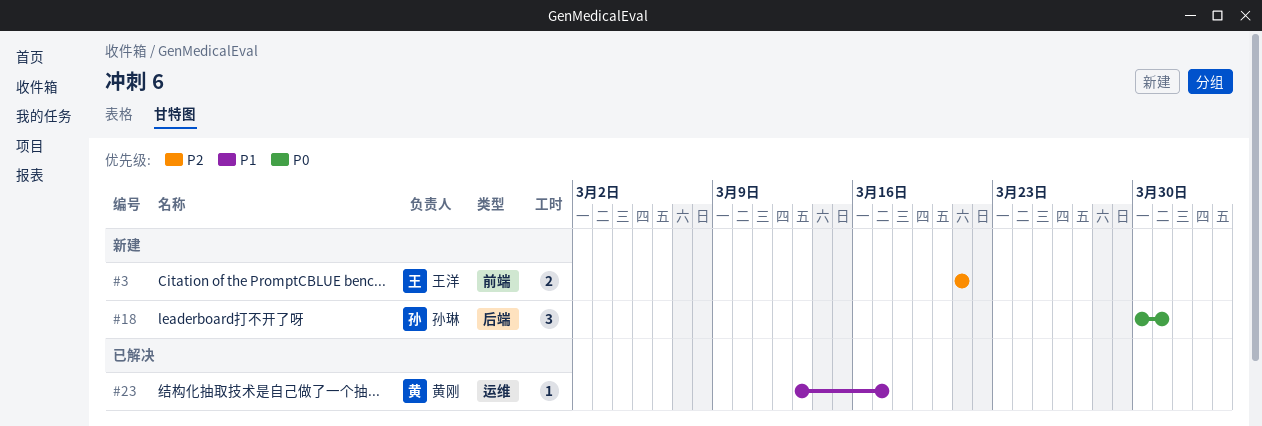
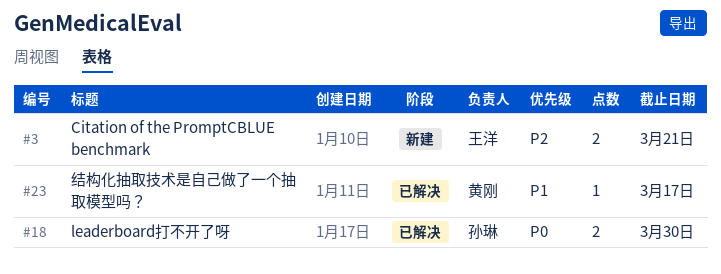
#18, status: 新建 -> 已解决
#18, estimate: 3 -> 2
#18, due: Mar 31 -> Mar 30

